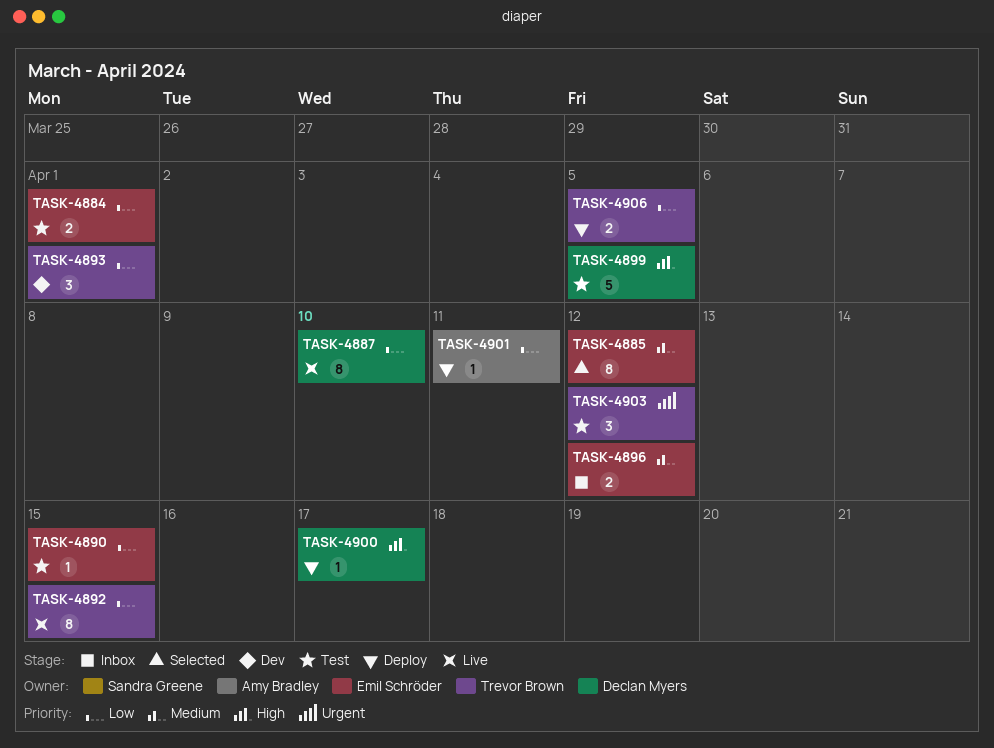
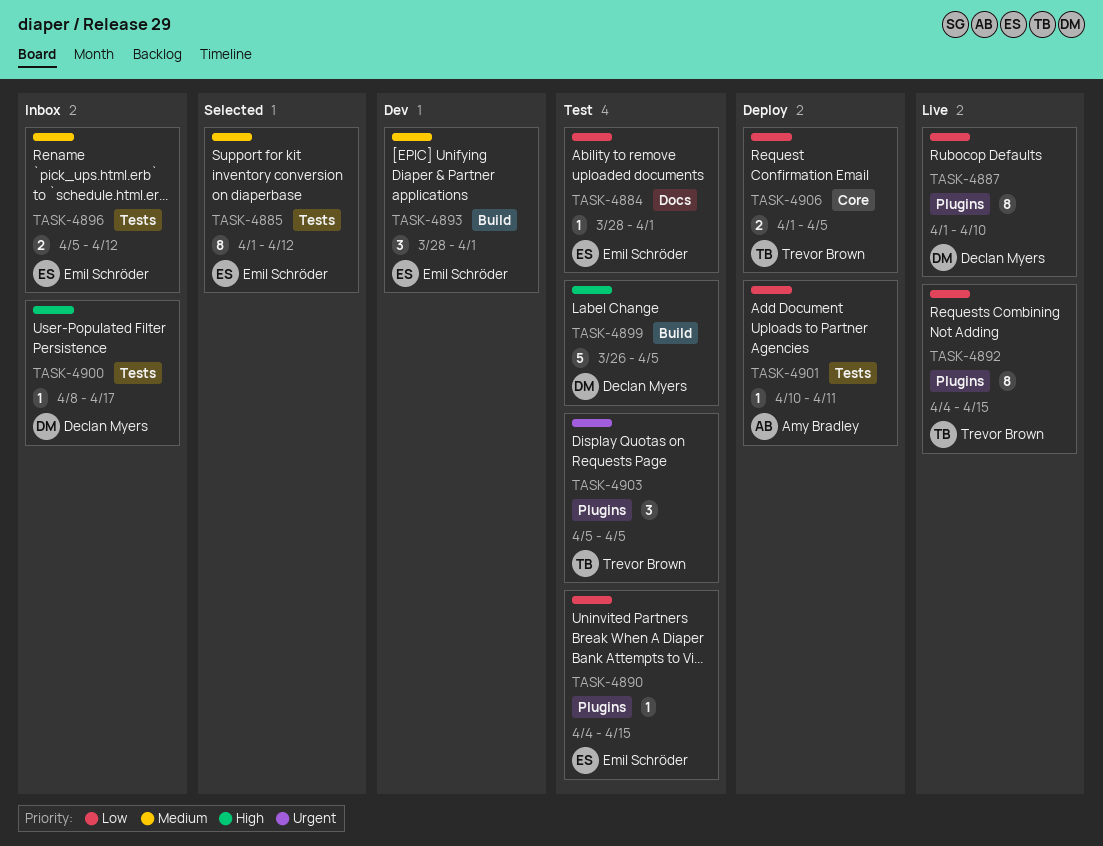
TASK-4884, estimate: 2 -> 1
TASK-4893, owner: Trevor Brown -> Emil Schröder
TASK-4893, priority: Low -> Medium
TASK-4900, status: Deploy -> Inbox
TASK-4903, due: Apr 12 -> Apr 5

